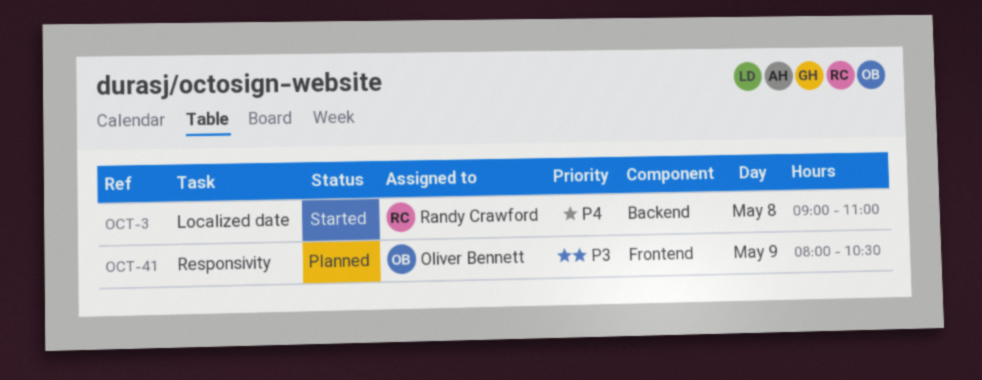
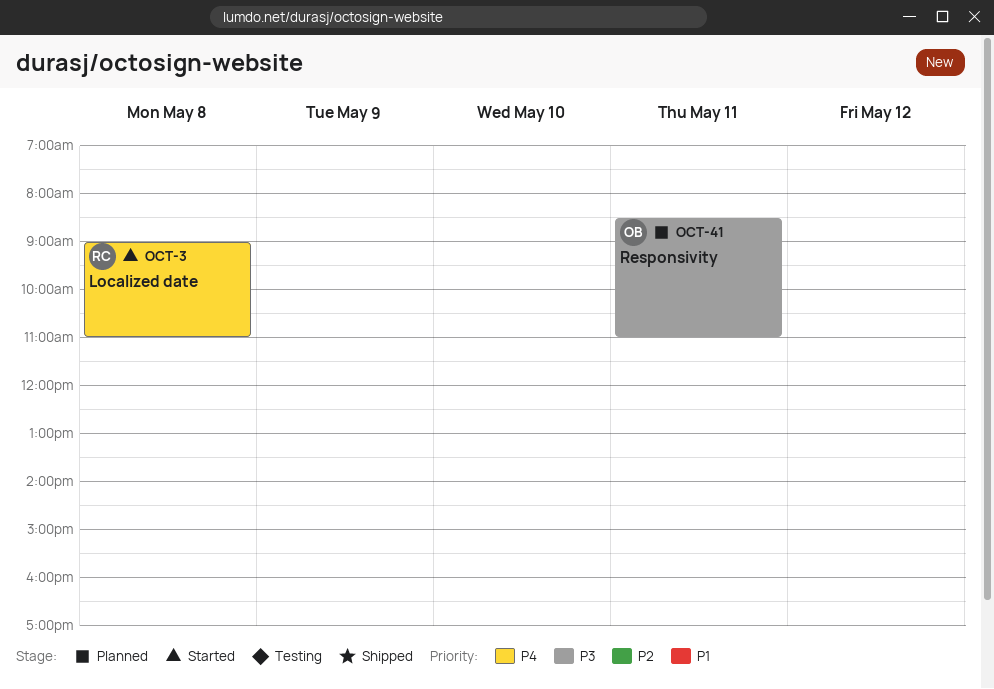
OCT-41, day: May 9 -> May 11
OCT-41, begins: 08:00 -> 08:30
OCT-41, ends: 10:30 -> 11:00

